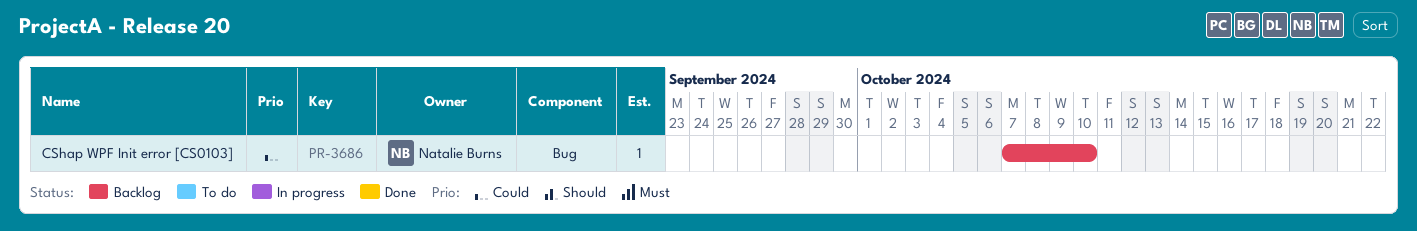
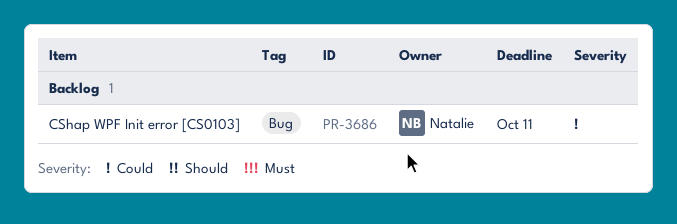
PR-3686, due: Oct 10 -> Oct 11

